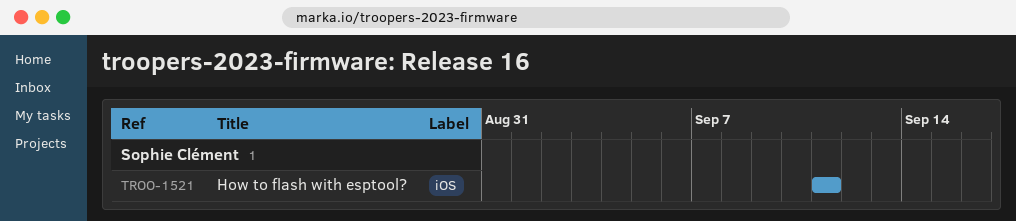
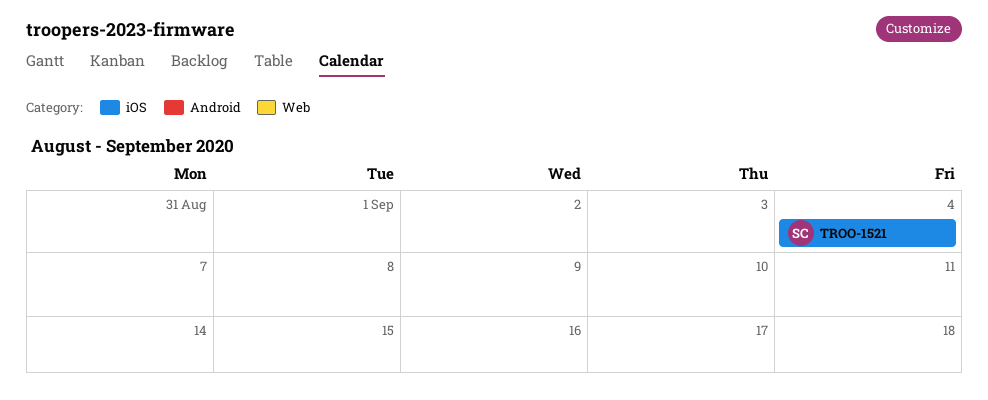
TROO-1521, start: Sep 11 -> Sep 4
TROO-1521, due: Sep 11 -> Sep 4

